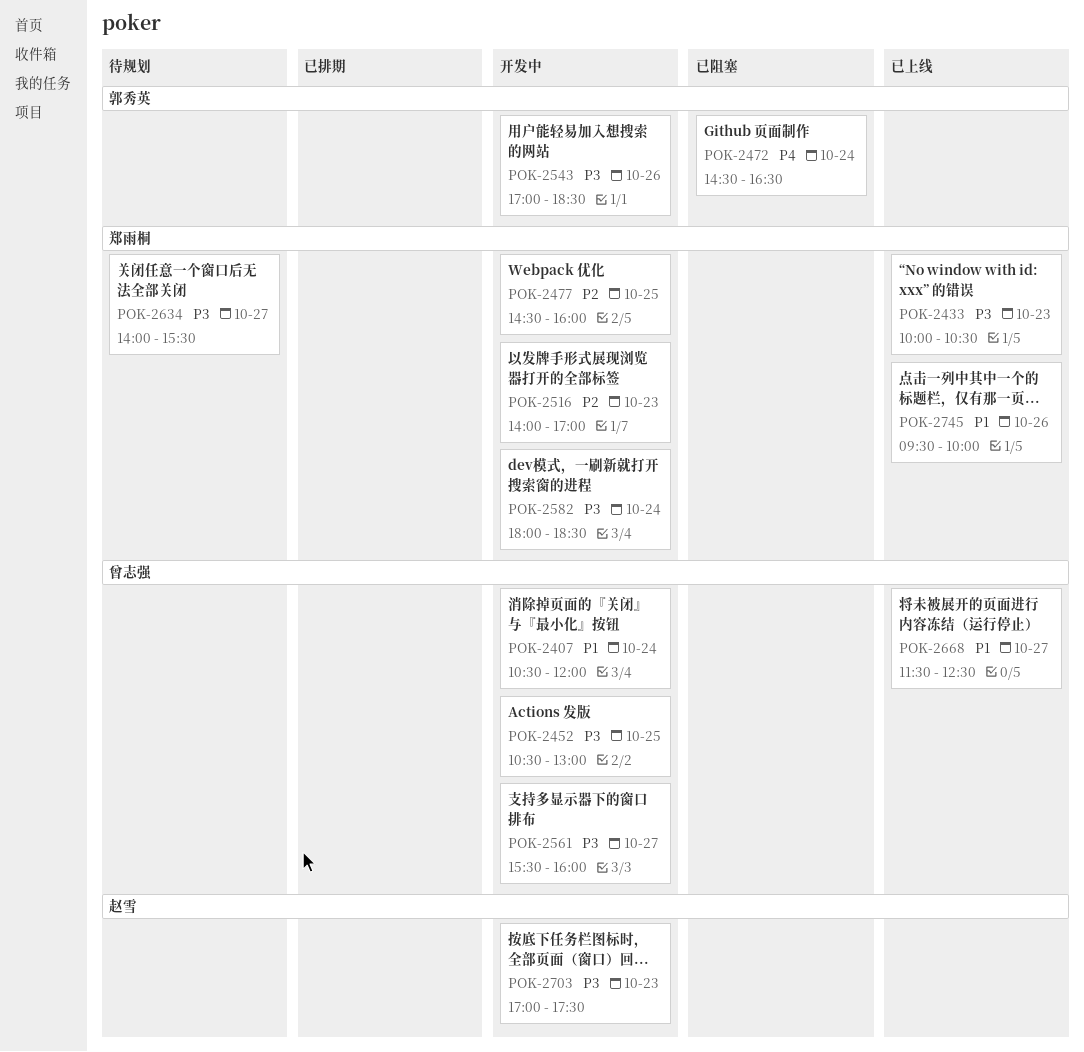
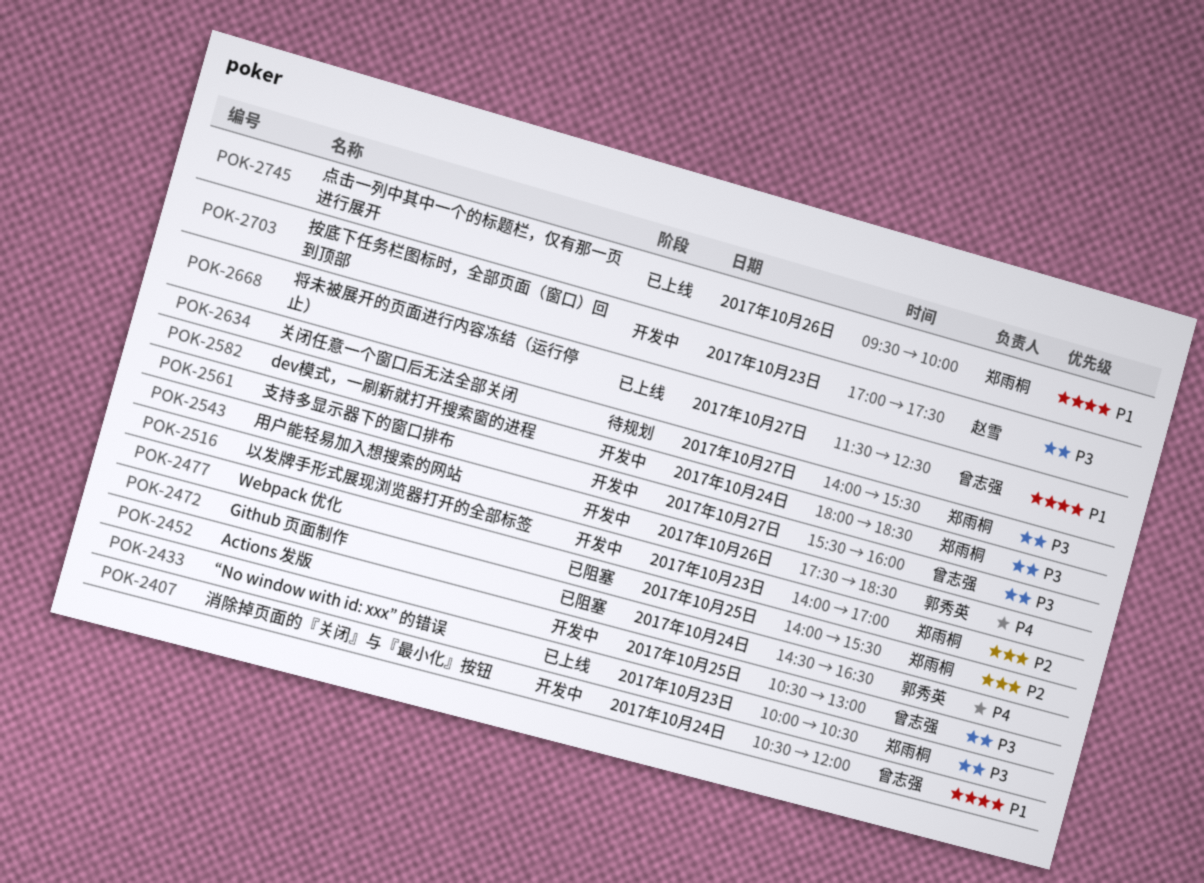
POK-2477, status: 开发中 -> 已阻塞
POK-2477, begins: 14:30 -> 14:00
POK-2477, ends: 16:00 -> 15:30
POK-2543, priority: P3 -> P4
POK-2543, begins: 17:00 -> 17:30

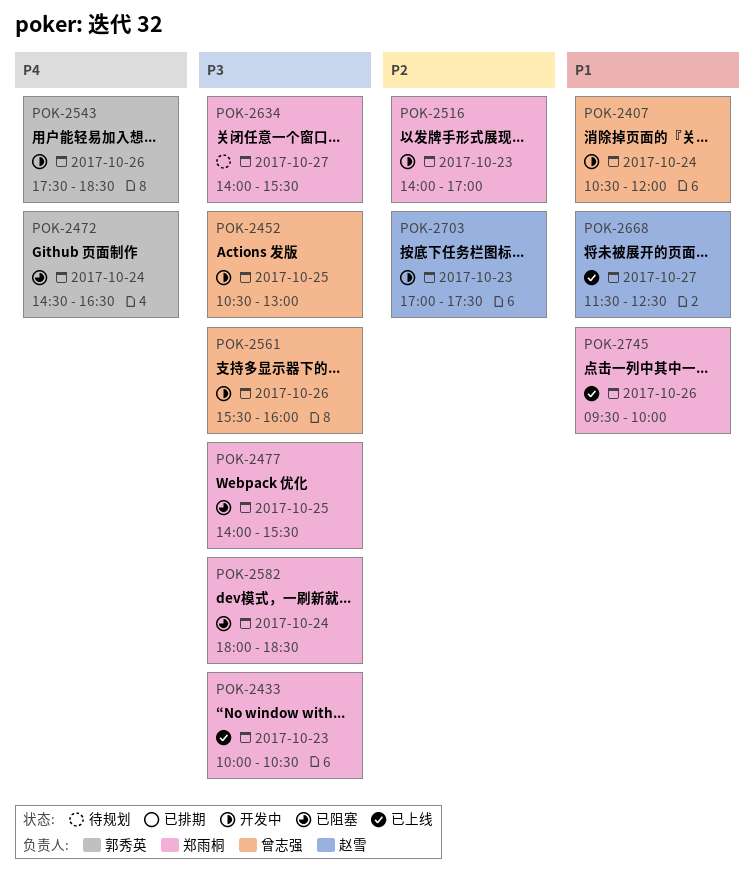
POK-2477, priority: P2 -> P3
POK-2561, day: Oct 27 -> Oct 26
POK-2582, status: 开发中 -> 已阻塞
POK-2668, owner: 曾志强 -> 赵雪
POK-2703, priority: P3 -> P2

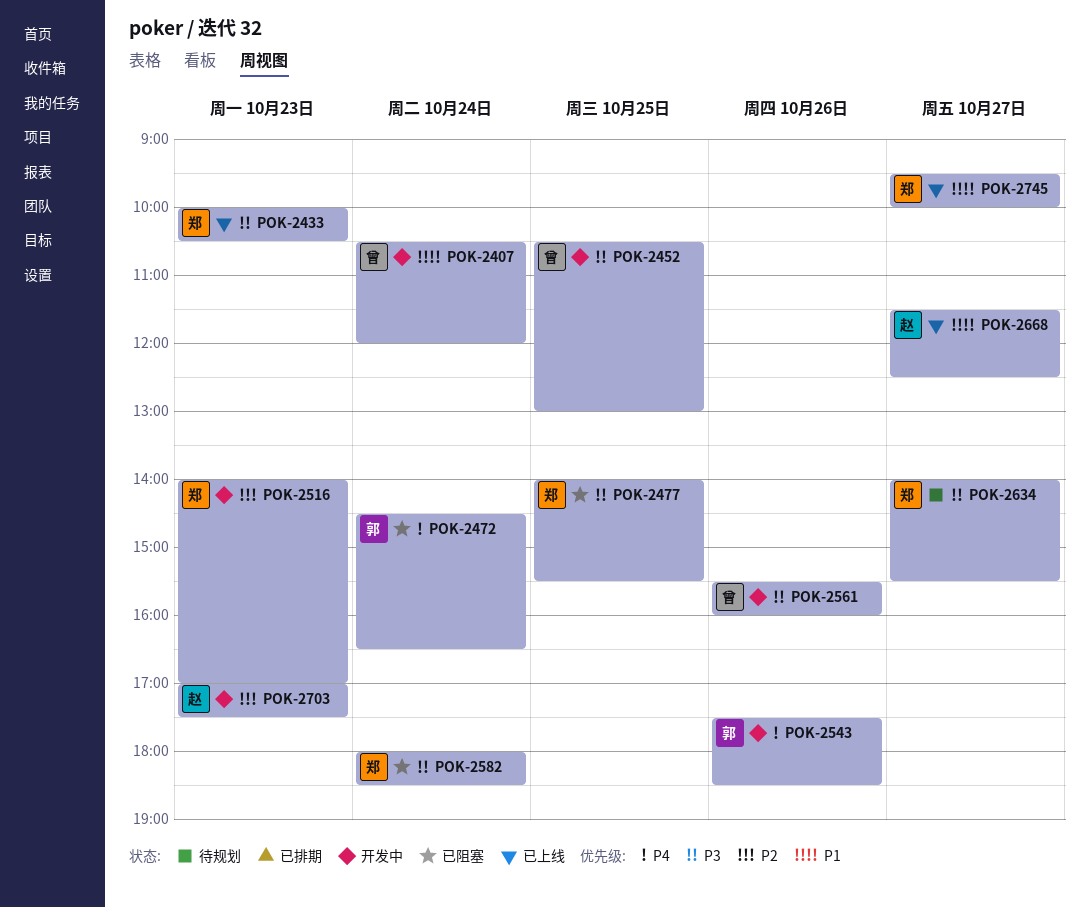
POK-2745, day: Oct 26 -> Oct 27

